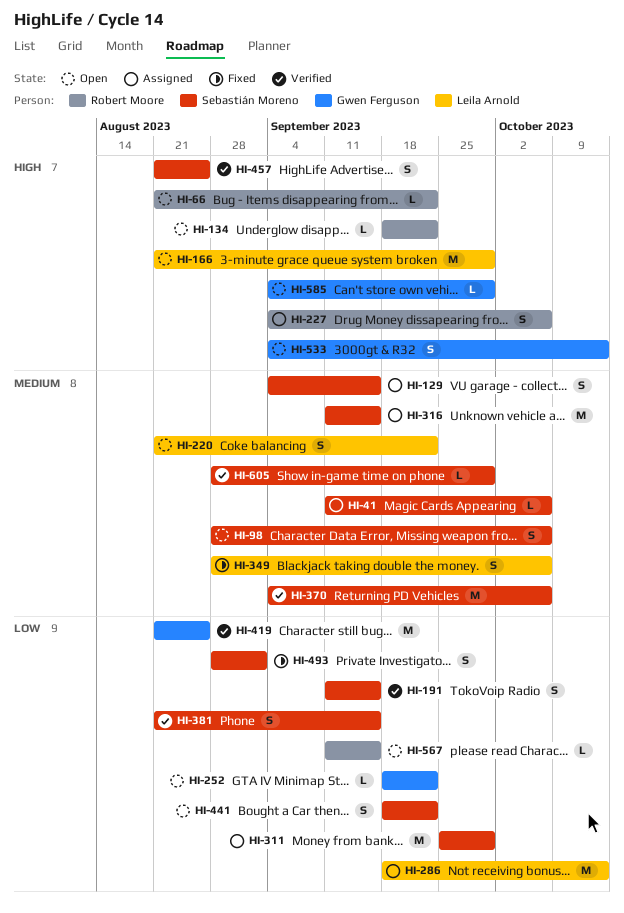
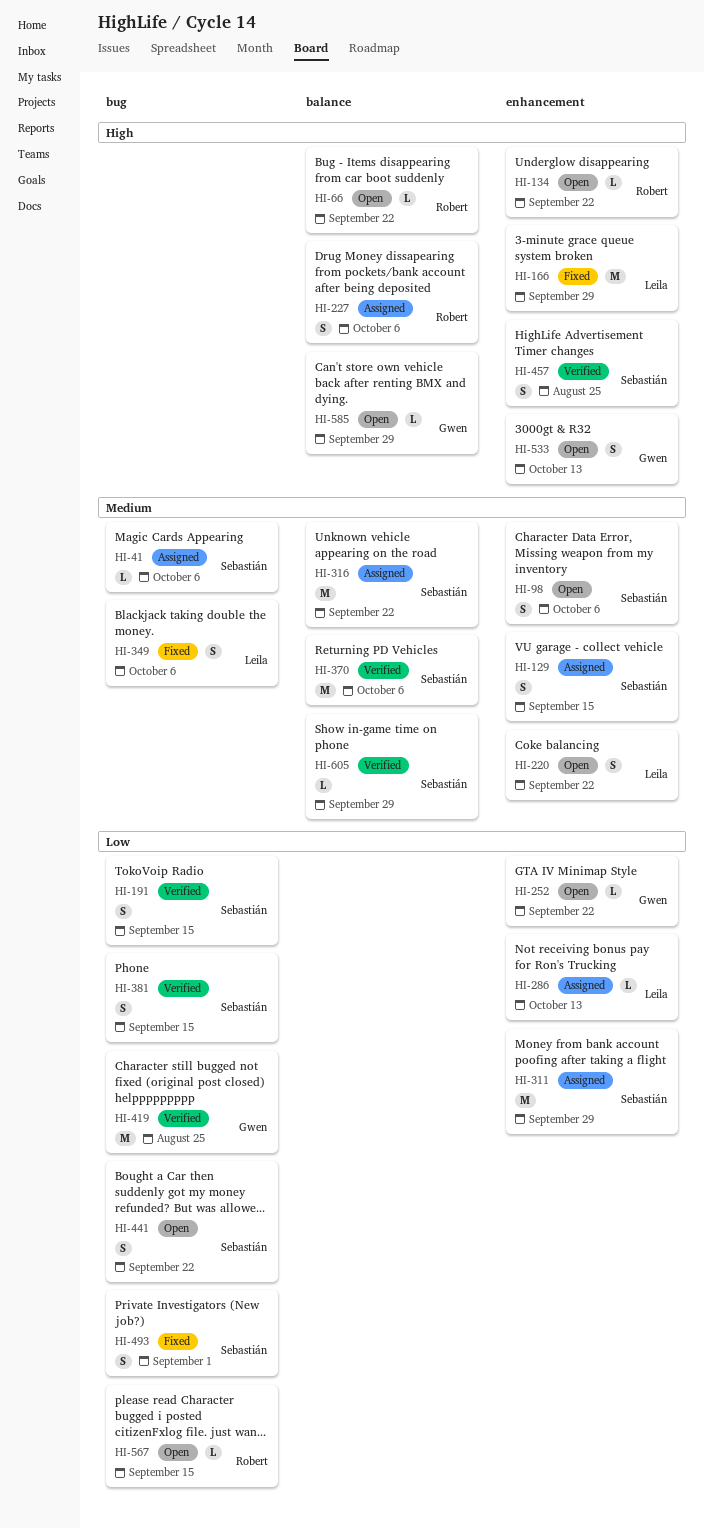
HI-166, status: Open -> Fixed
HI-286, estimate: M -> L
HI-316, due: Sep 15 -> Sep 22

